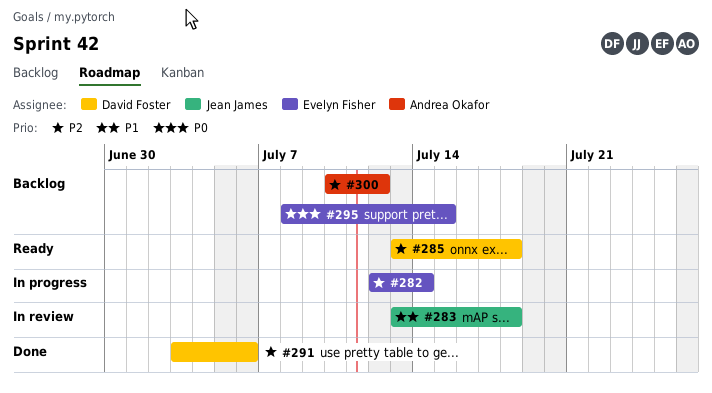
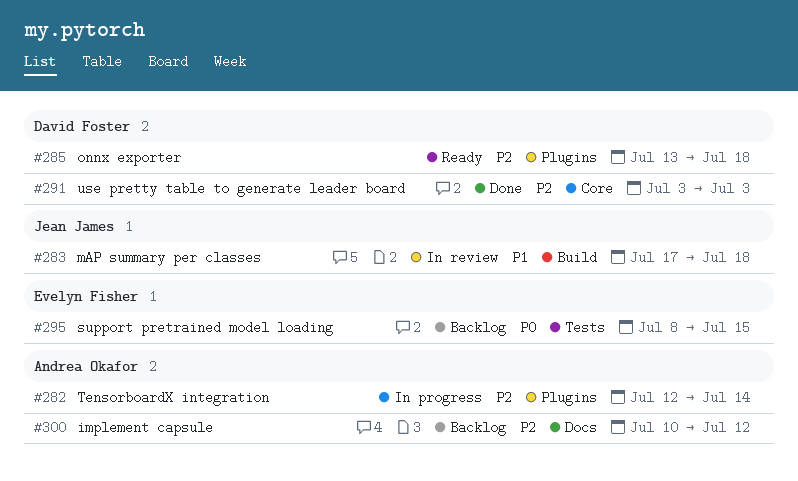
#282, owner: Evelyn Fisher -> Andrea Okafor
#283, start: Jul 13 -> Jul 17
#291, due: Jul 6 -> Jul 3

